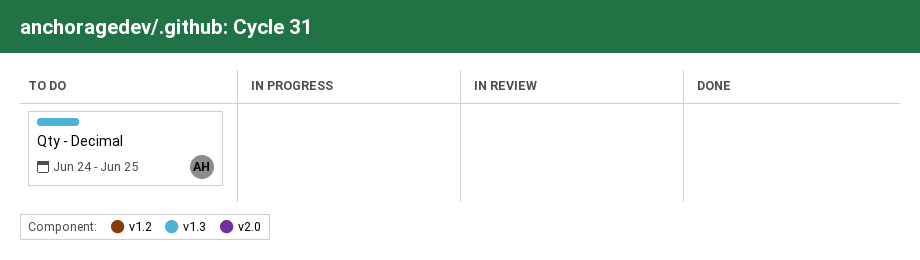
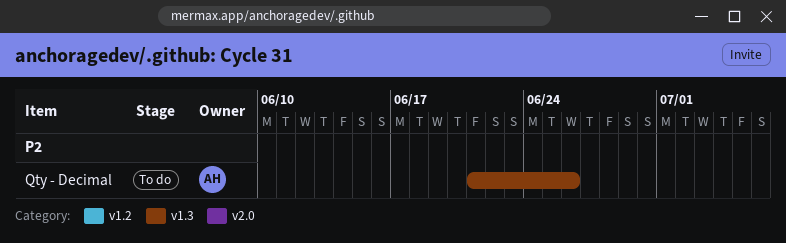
Qty - Decimal, start: Jun 24 -> Jun 21
Qty - Decimal, due: Jun 25 -> Jun 26

